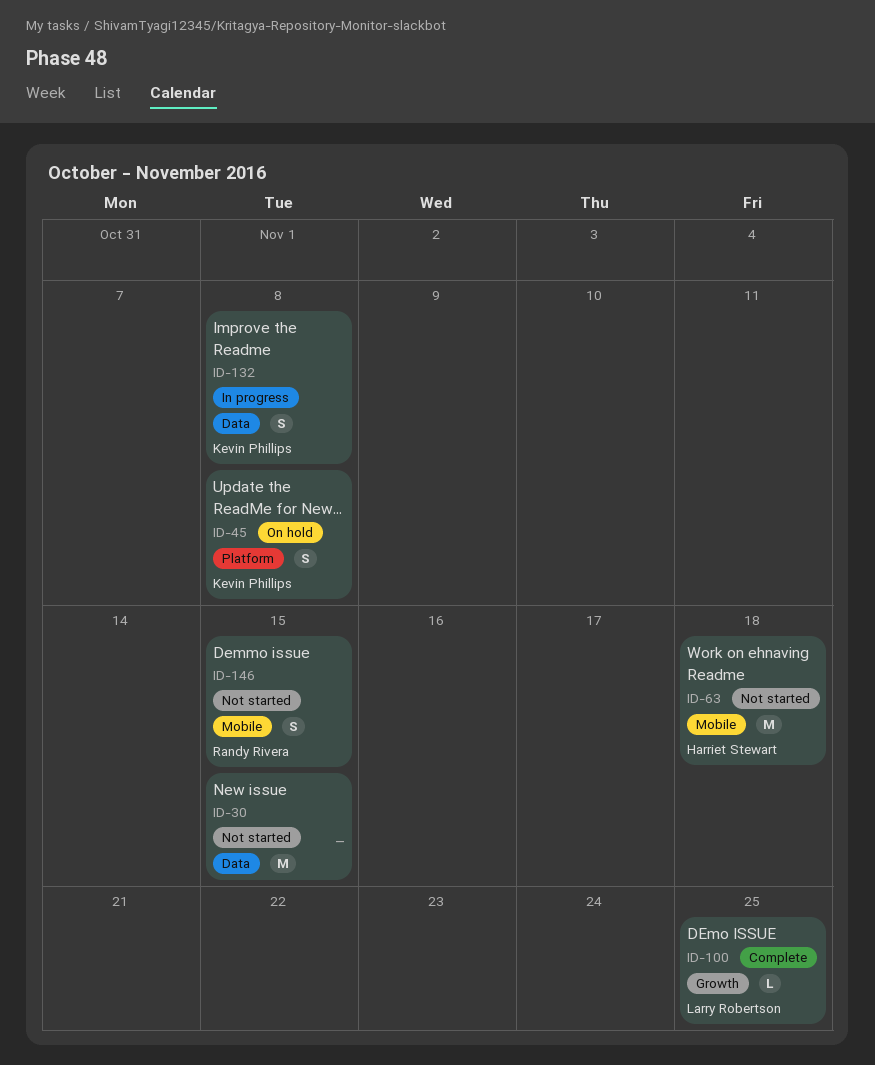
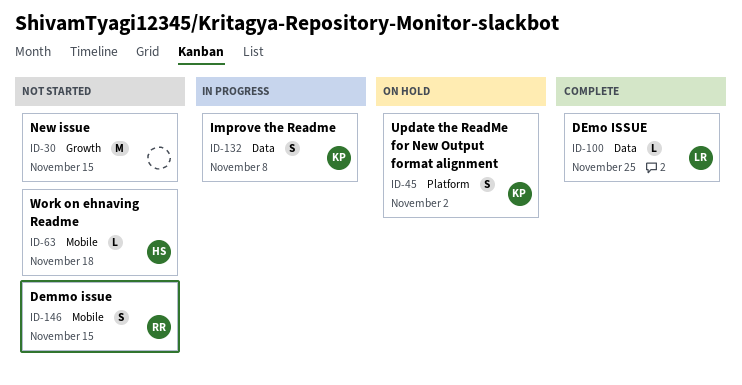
ID-30, label: Data -> Growth
ID-45, due: Nov 8 -> Nov 2
ID-63, estimate: M -> L
ID-100, label: Growth -> Data

